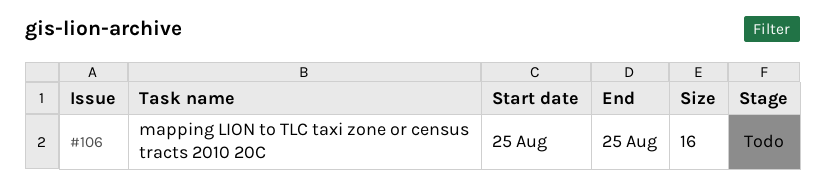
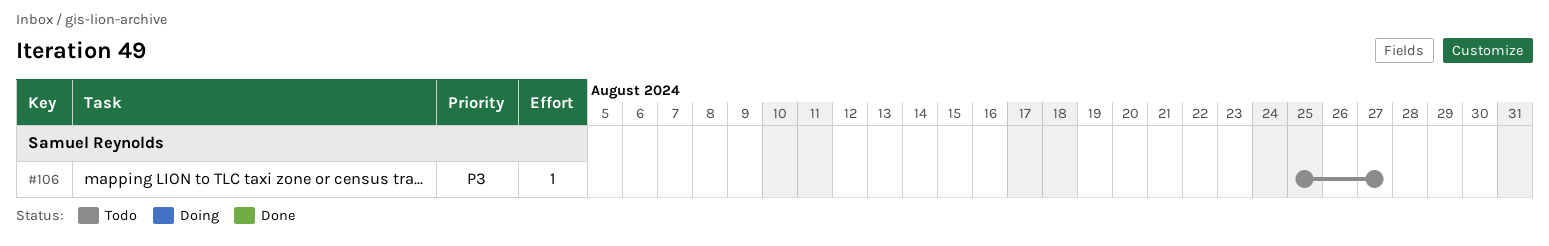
#106, estimate: 16 -> 1
#106, due: Aug 25 -> Aug 27

